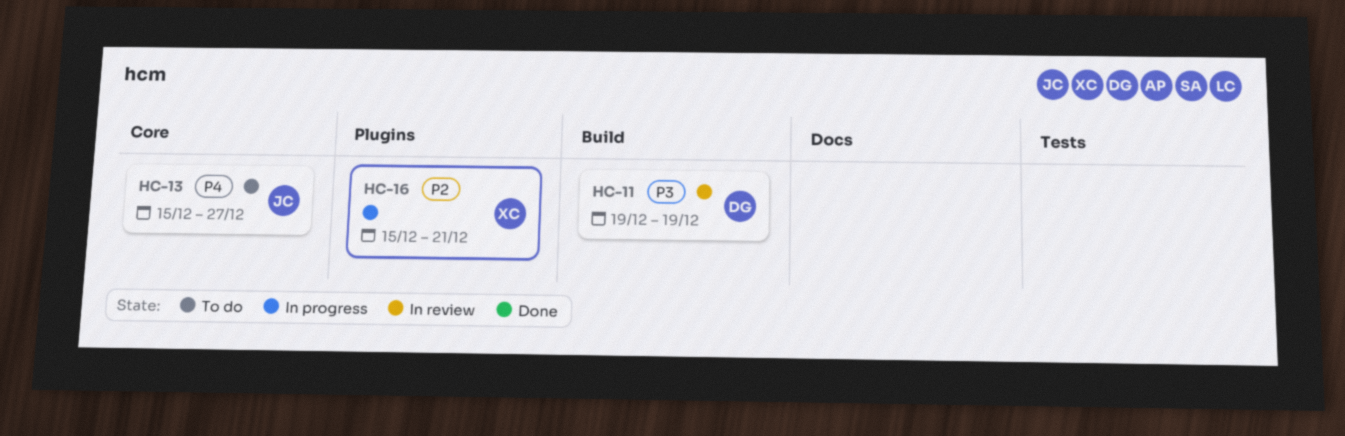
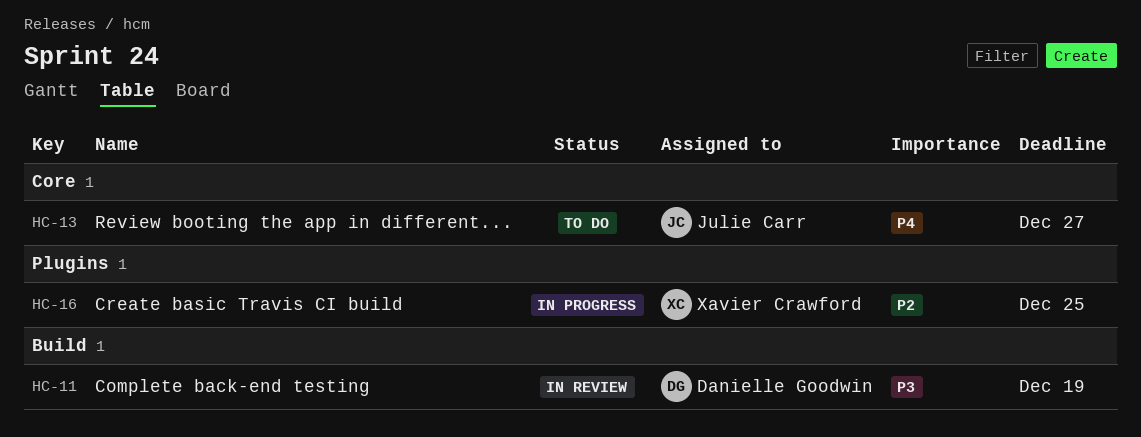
HC-16, due: Dec 21 -> Dec 25

